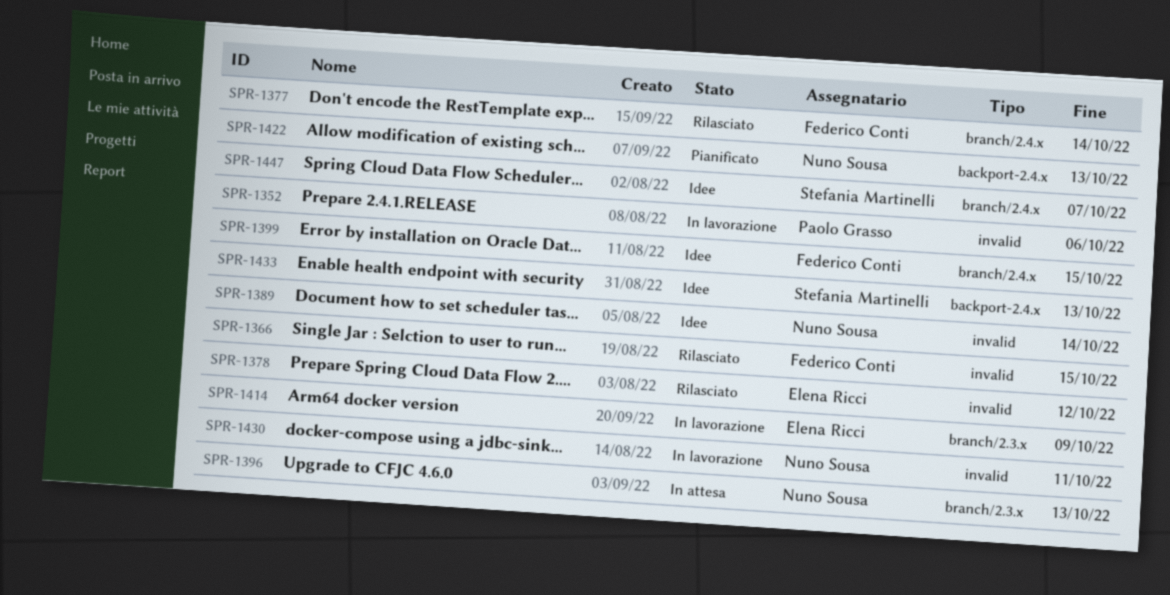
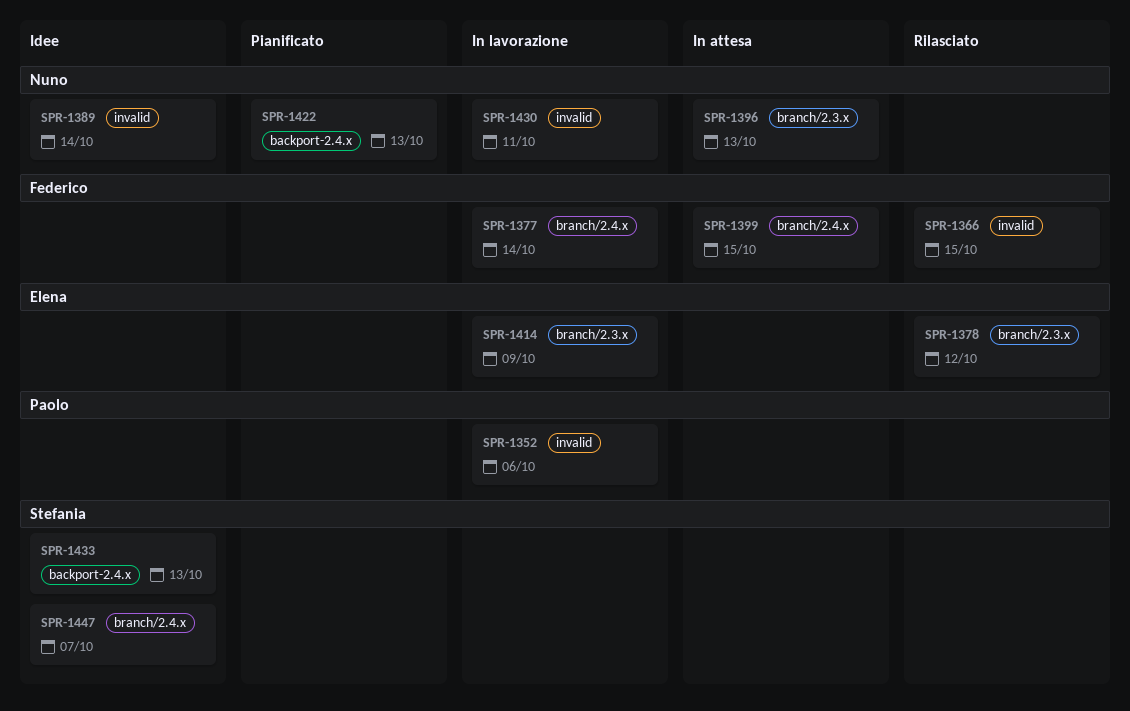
SPR-1377, status: Rilasciato -> In lavorazione
SPR-1378, label: invalid -> branch/2.3.x
SPR-1399, status: Idee -> In attesa

